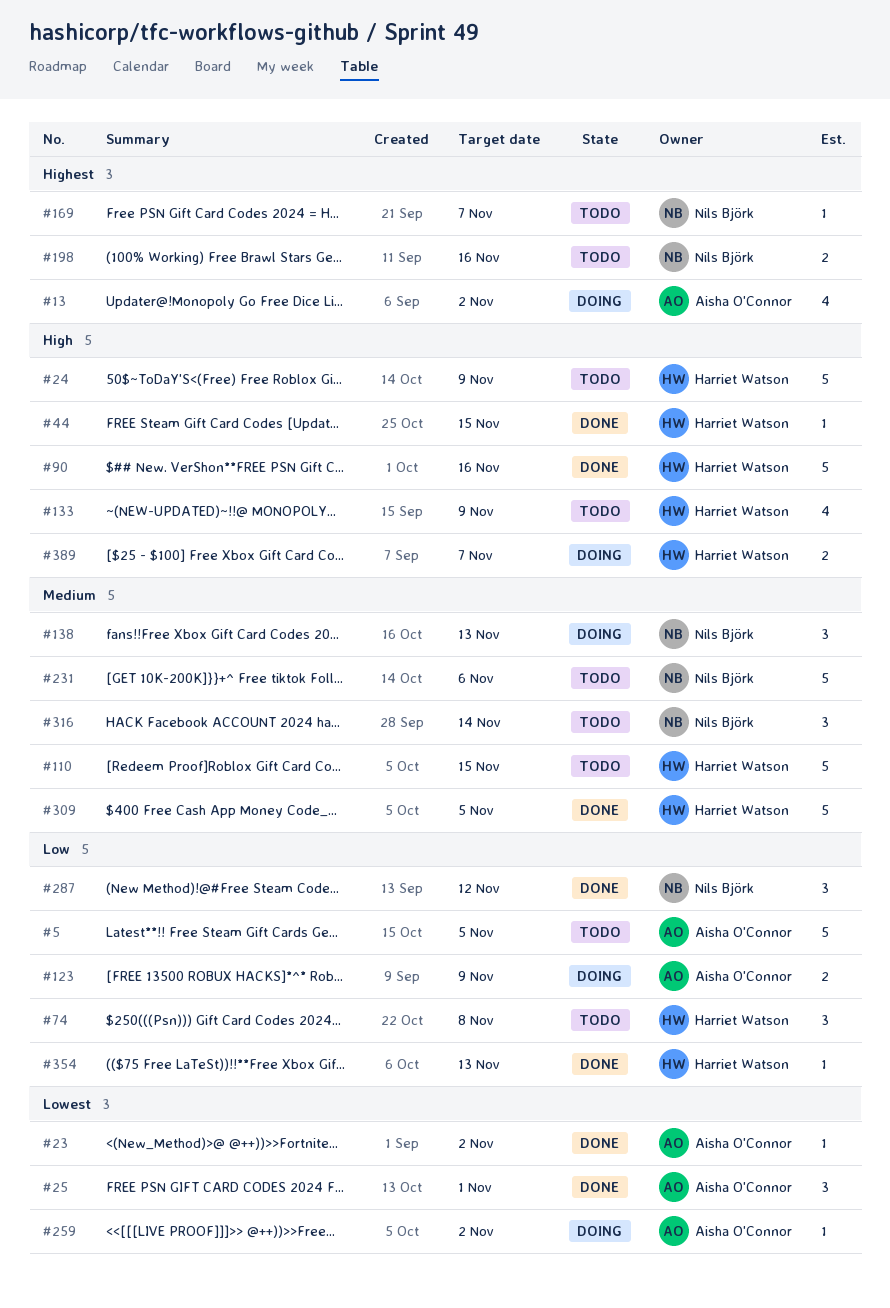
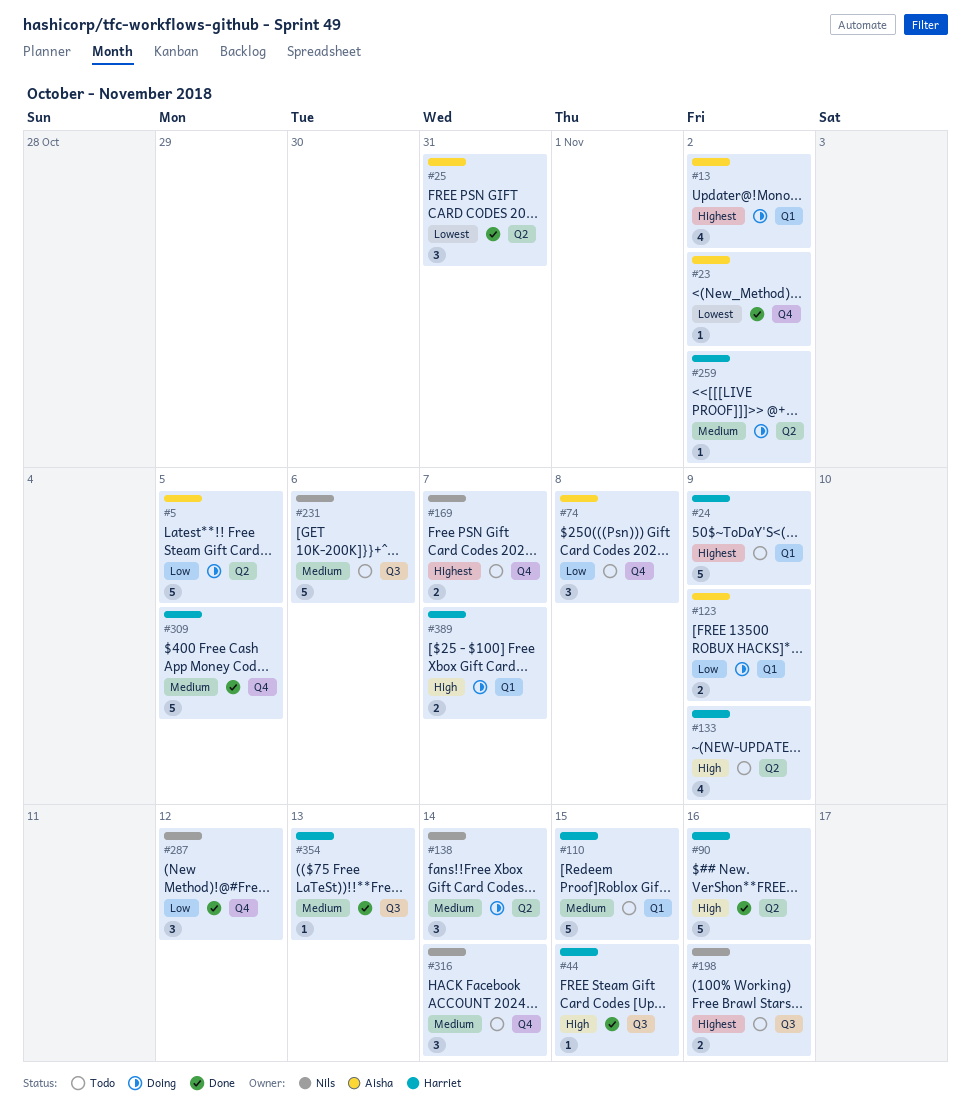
#5, status: Todo -> Doing
#24, priority: High -> Highest
#25, due: Nov 1 -> Oct 31
#74, owner: Harriet Watson -> Aisha O'Connor
#138, due: Nov 13 -> Nov 14
#169, estimate: 1 -> 2
#259, owner: Aisha O'Connor -> Harriet Watson
#259, priority: Lowest -> Medium
#354, priority: Low -> Medium

